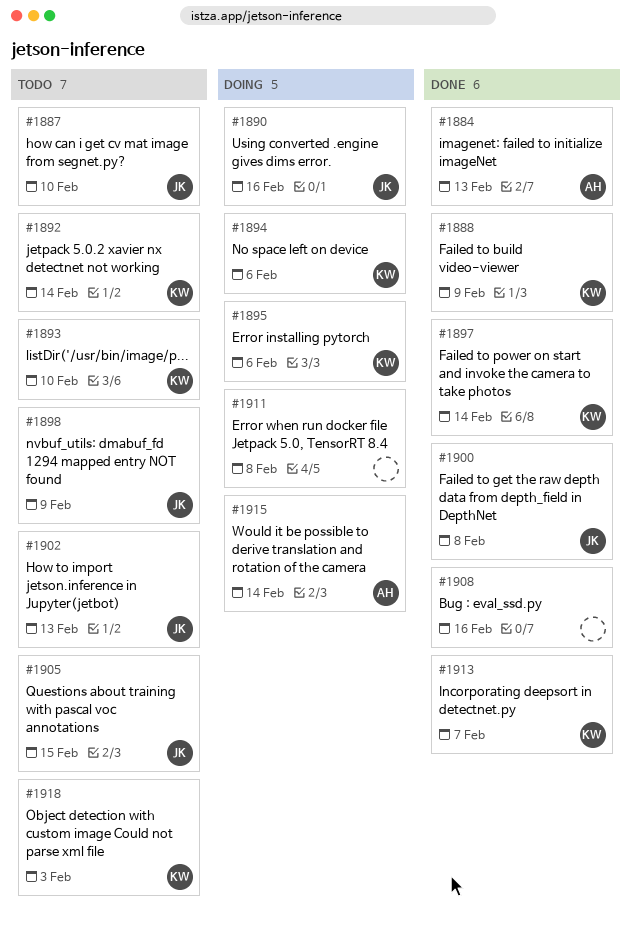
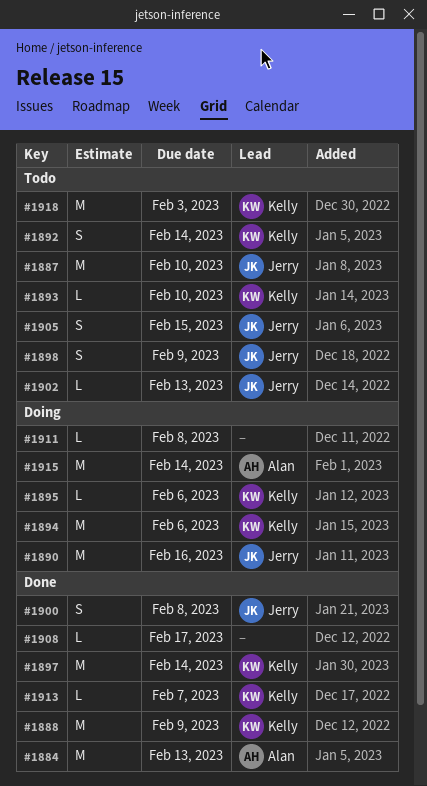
#1908, due: Feb 16 -> Feb 17

